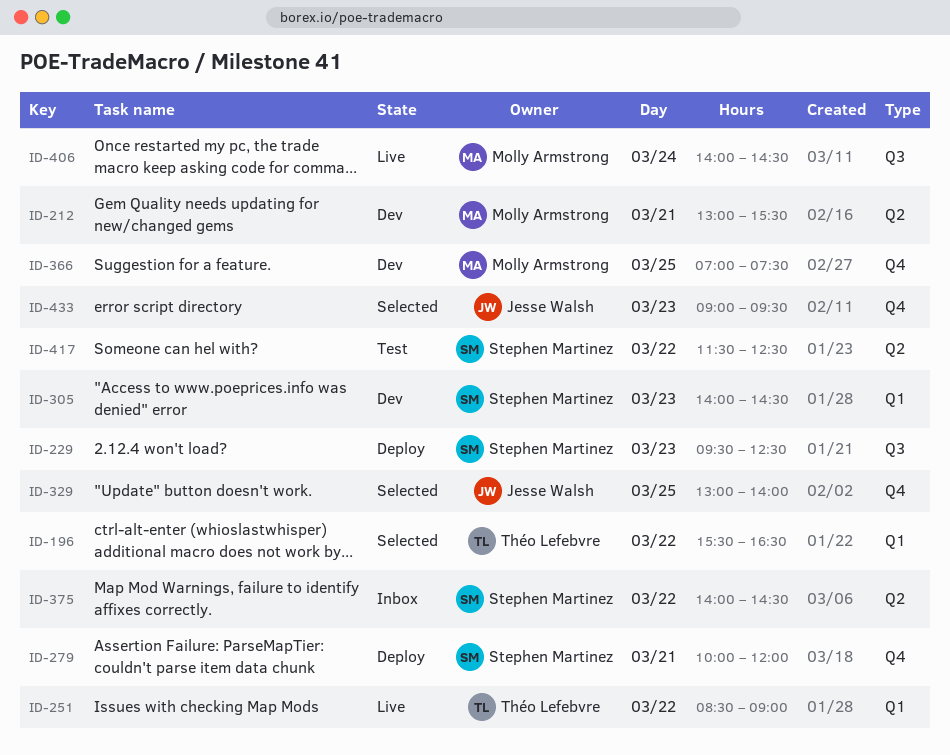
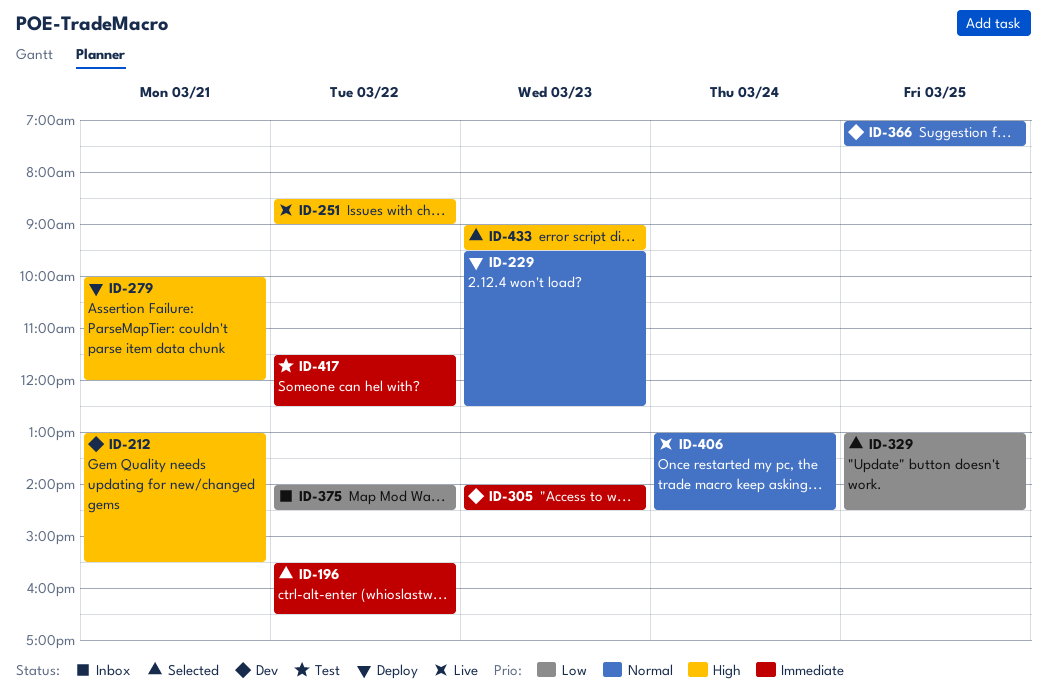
ID-329, ends: 14:00 -> 14:30
ID-406, begins: 14:00 -> 13:00

